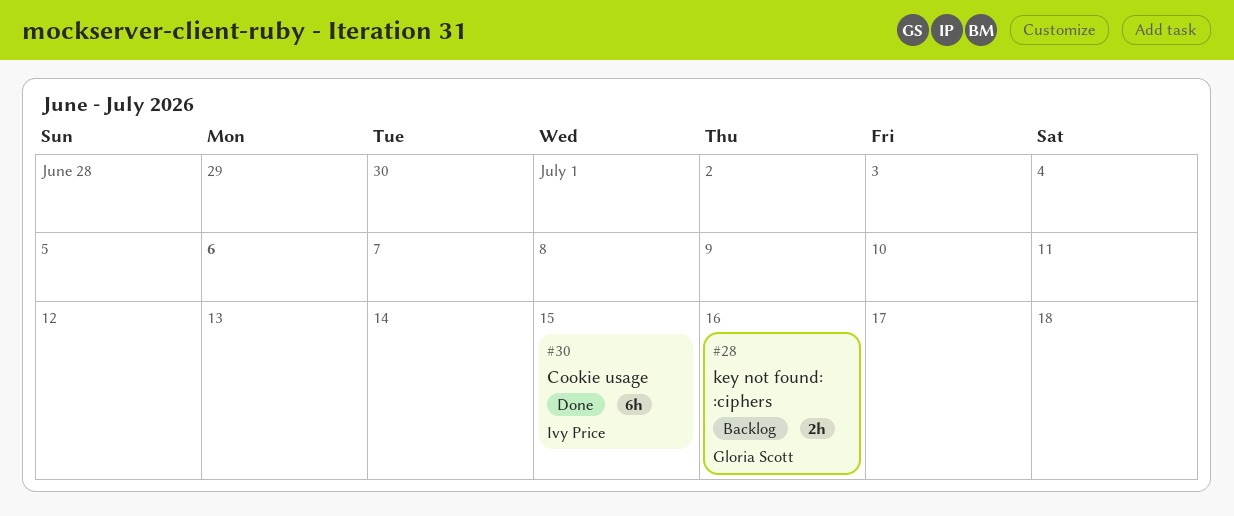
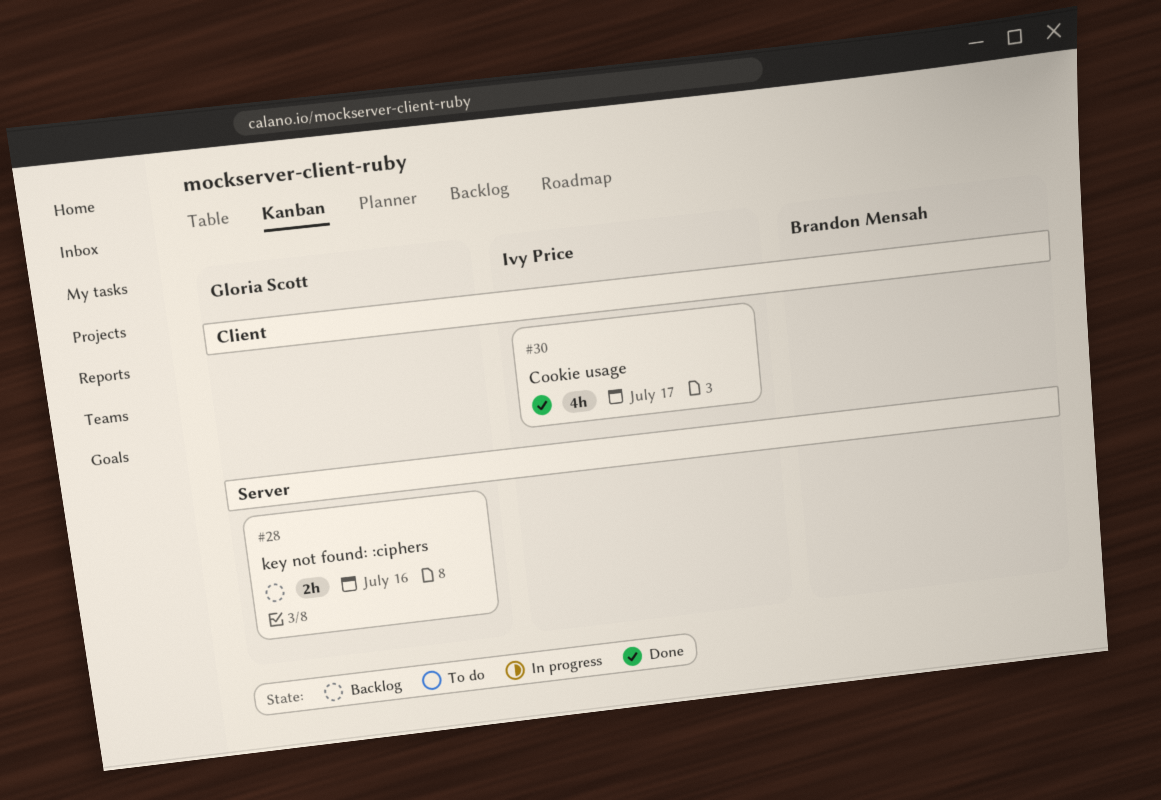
#30, estimate: 6h -> 4h
#30, due: Jul 15 -> Jul 17

